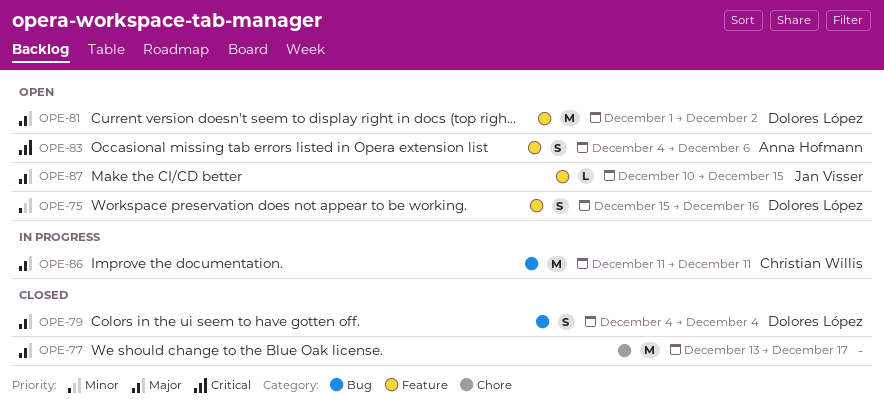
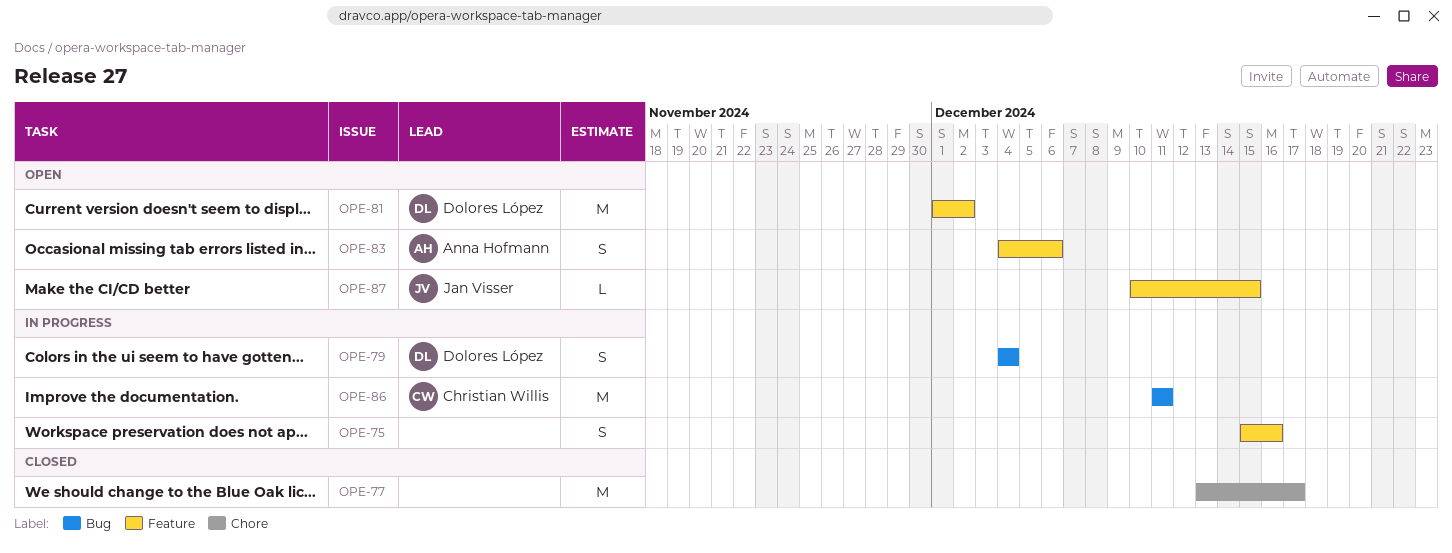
OPE-75, status: Open -> In progress
OPE-75, owner: Dolores López -> none
OPE-79, status: Closed -> In progress

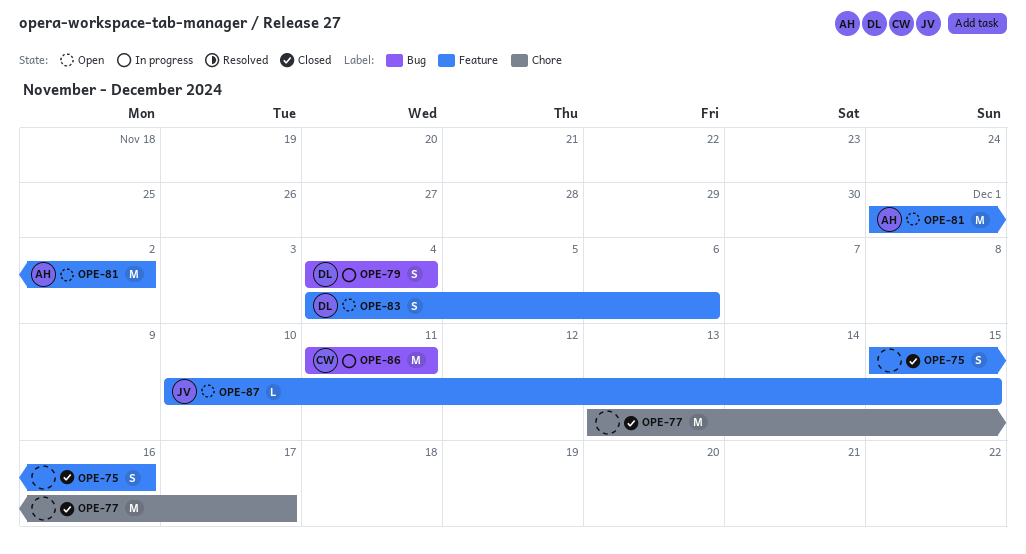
OPE-75, status: In progress -> Closed
OPE-81, owner: Dolores López -> Anna Hofmann
OPE-83, owner: Anna Hofmann -> Dolores López

